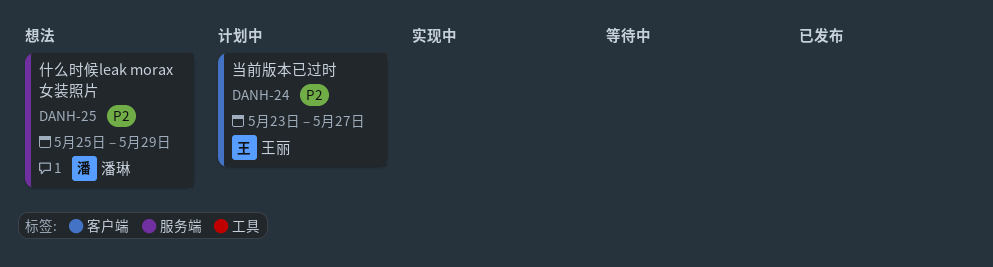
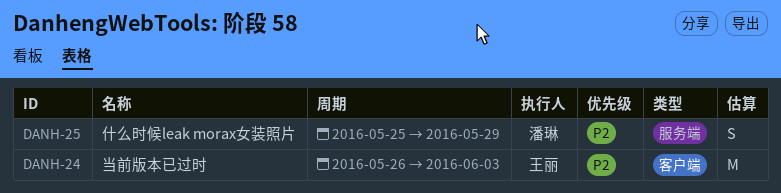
DANH-24, start: May 23 -> May 26
DANH-24, due: May 27 -> Jun 3

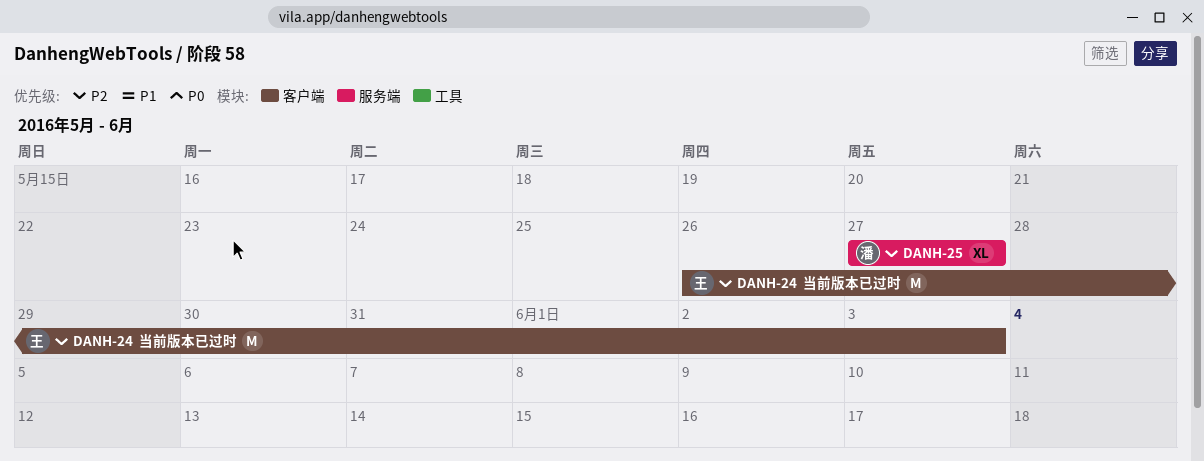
DANH-25, estimate: S -> XL
DANH-25, start: May 25 -> May 27
DANH-25, due: May 29 -> May 27

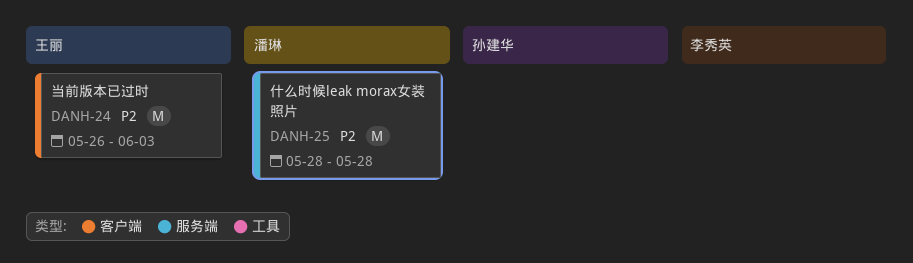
DANH-25, estimate: XL -> M
DANH-25, start: May 27 -> May 28
DANH-25, due: May 27 -> May 28

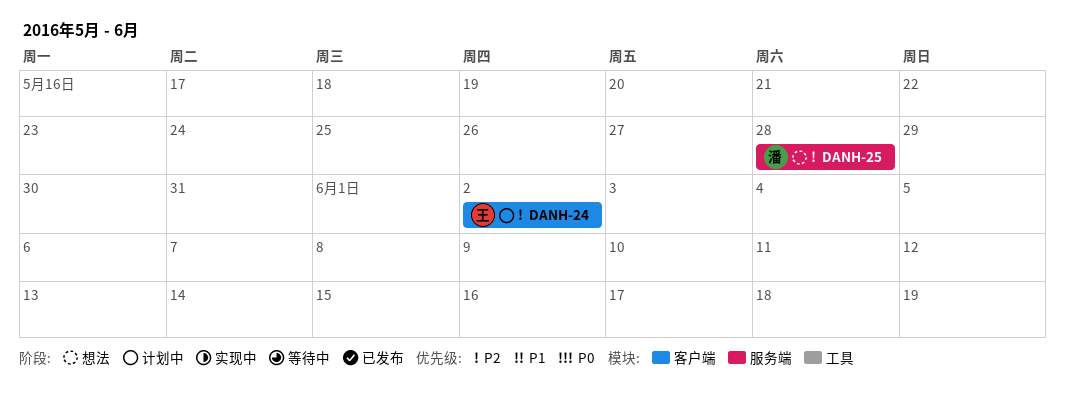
DANH-24, start: May 26 -> Jun 2
DANH-24, due: Jun 3 -> Jun 2

